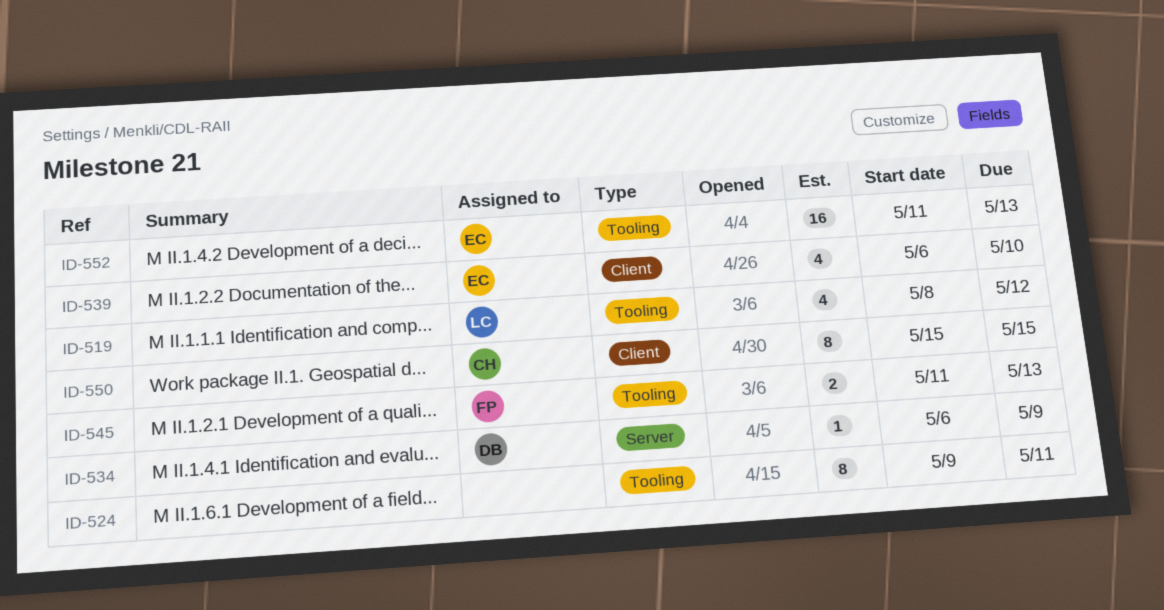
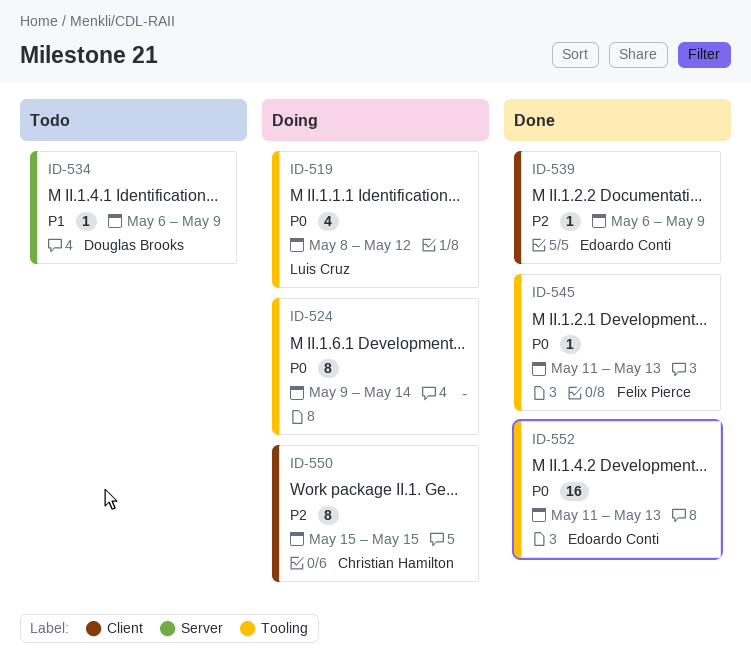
ID-524, due: May 11 -> May 14
ID-539, estimate: 4 -> 1
ID-539, due: May 10 -> May 9
ID-545, estimate: 2 -> 1

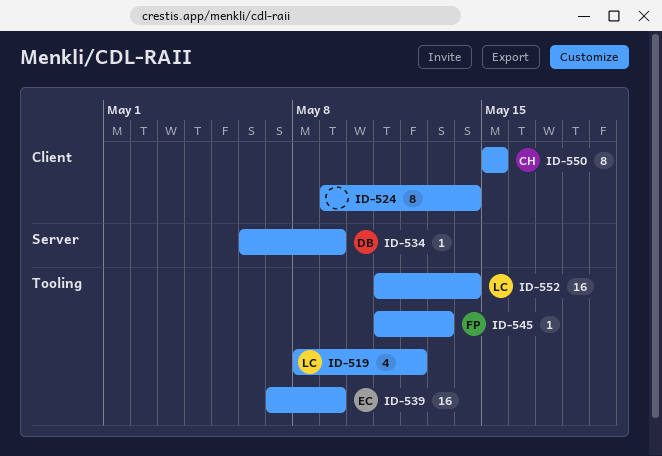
ID-524, label: Tooling -> Client
ID-539, label: Client -> Tooling
ID-539, estimate: 1 -> 16
ID-539, start: May 6 -> May 7
ID-552, owner: Edoardo Conti -> Luis Cruz
ID-552, due: May 13 -> May 14

